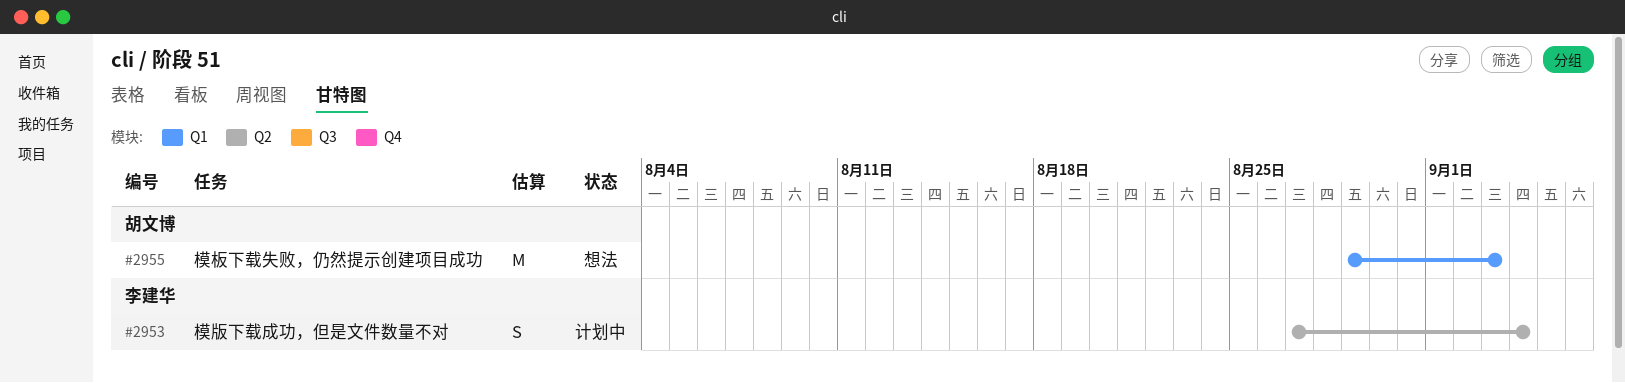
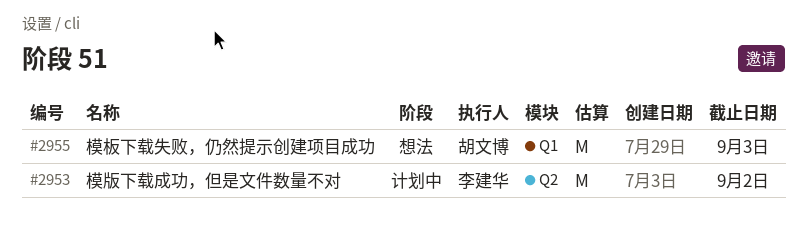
#2953, estimate: S -> M
#2953, due: Sep 4 -> Sep 2

